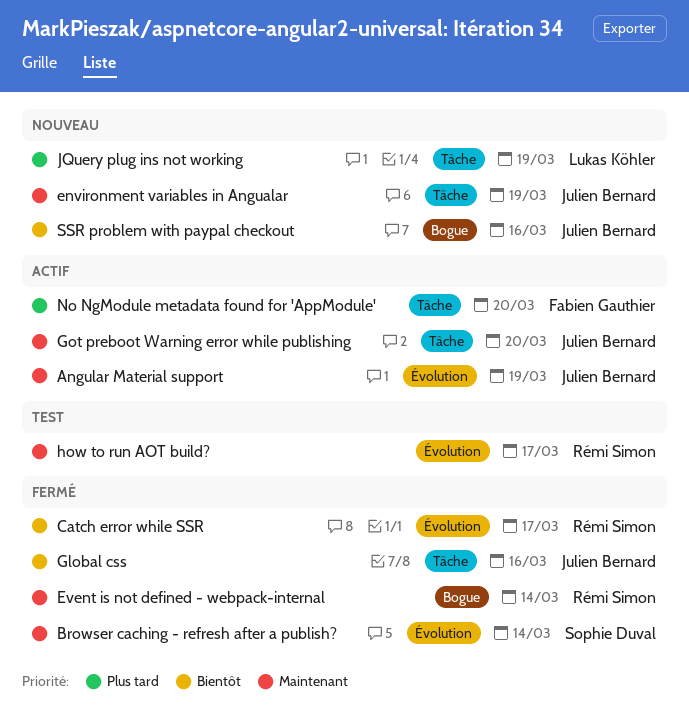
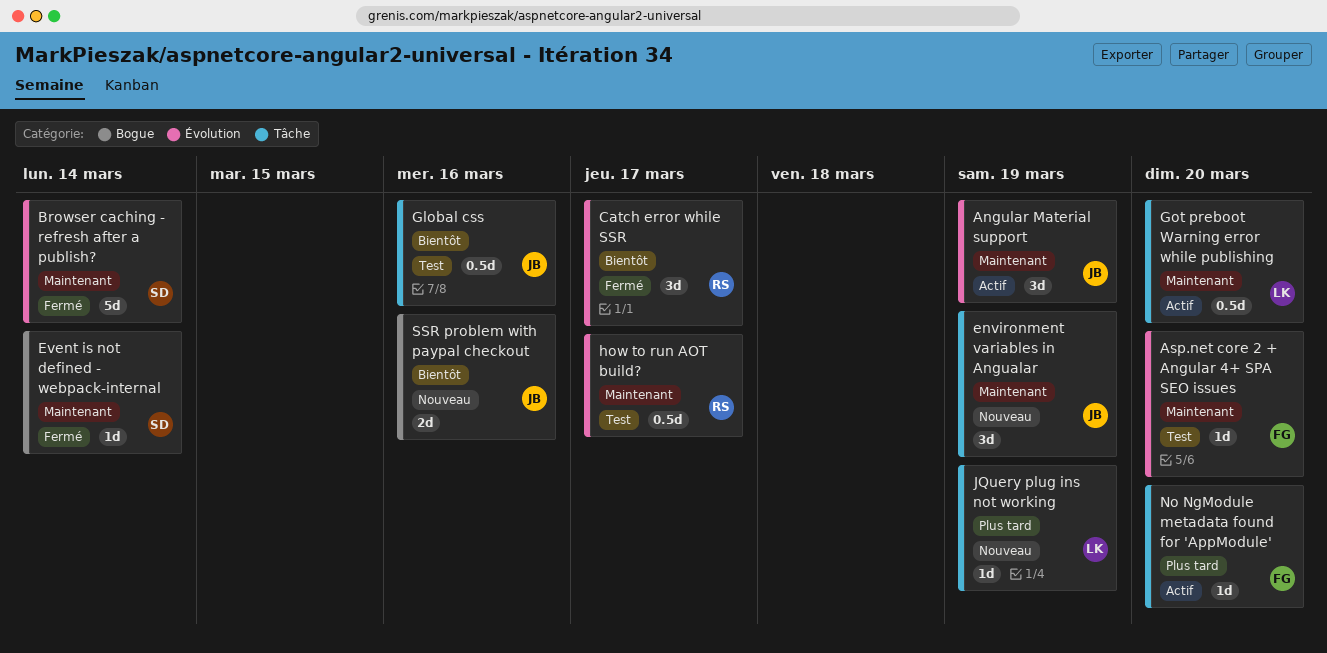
Asp.net core 2 + Angular 4+ SPA SEO issues: none -> present
Event is not defined - webpack-internal, owner: Rémi Simon -> Sophie Duval
Global css, status: Fermé -> Test
Got preboot Warning error while publishing, owner: Julien Bernard -> Lukas Köhler

